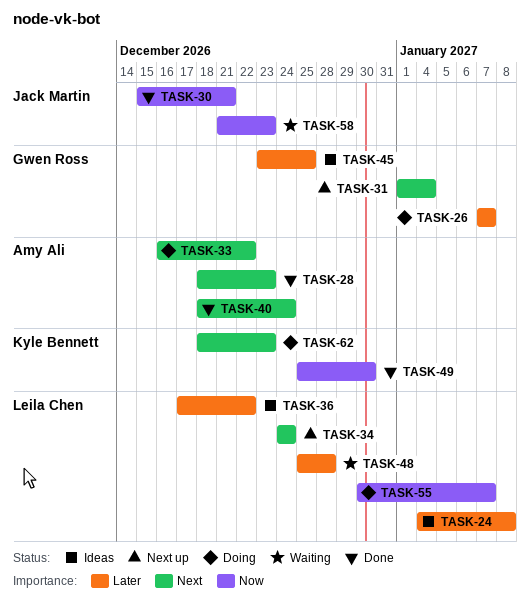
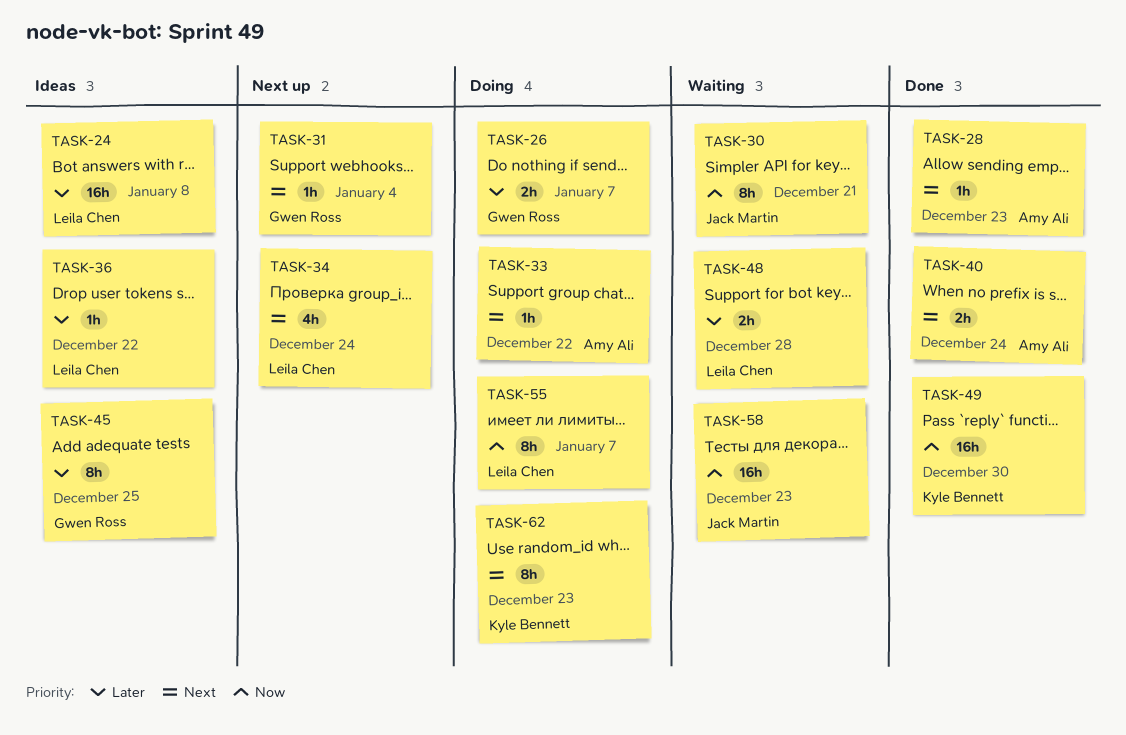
TASK-30, status: Done -> Waiting

